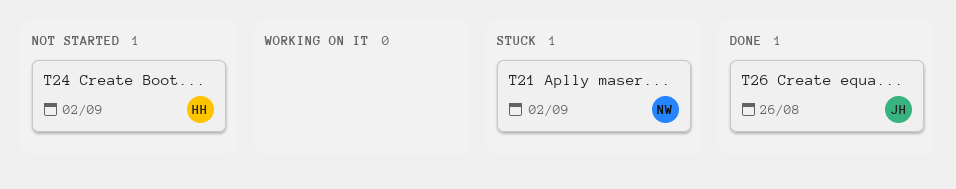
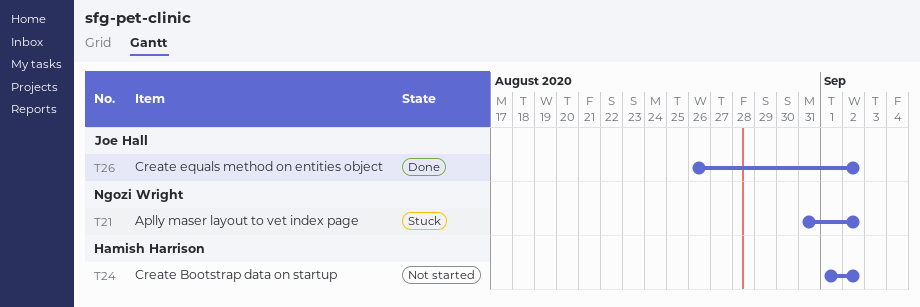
T26, due: Aug 26 -> Sep 2

